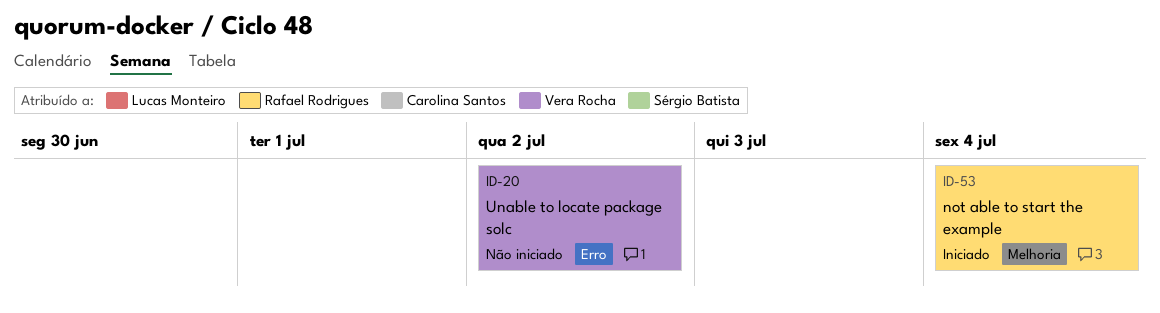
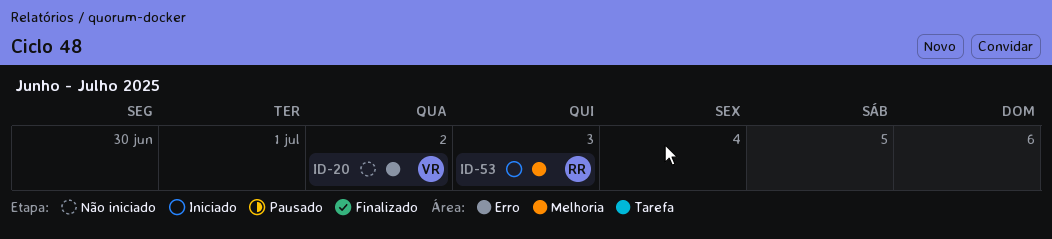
ID-53, due: Jul 4 -> Jul 3

